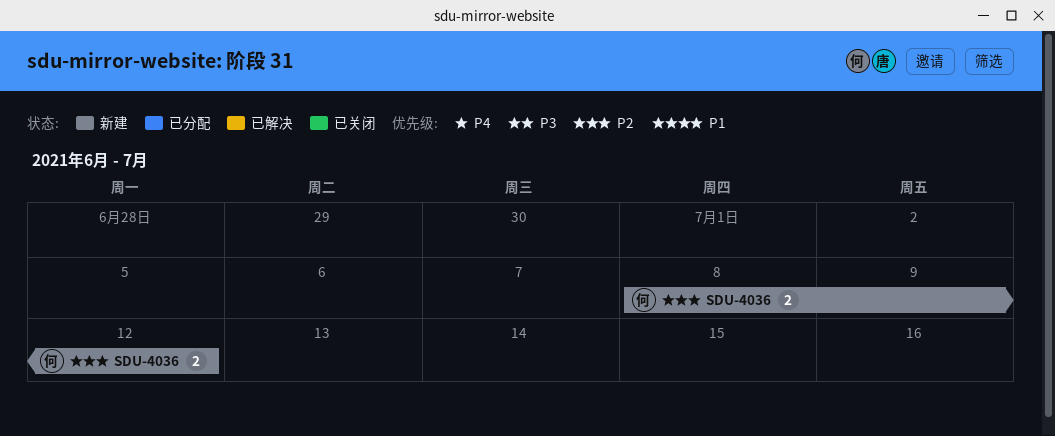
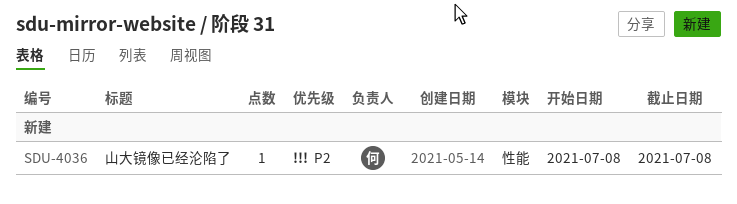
SDU-4036, estimate: 2 -> 1
SDU-4036, due: Jul 12 -> Jul 8

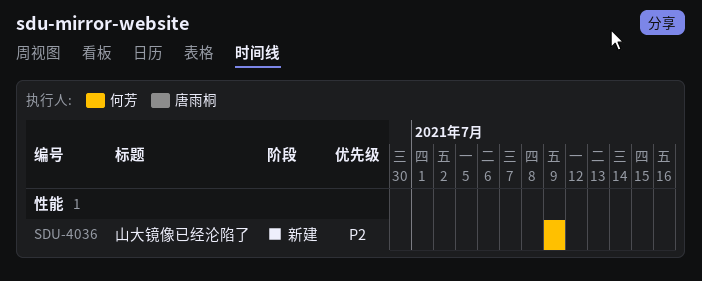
SDU-4036, start: Jul 8 -> Jul 9
SDU-4036, due: Jul 8 -> Jul 9

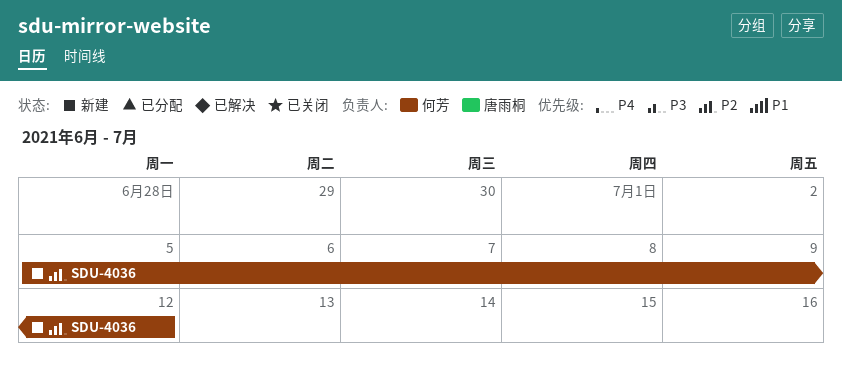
SDU-4036, start: Jul 9 -> Jul 5
SDU-4036, due: Jul 9 -> Jul 12

